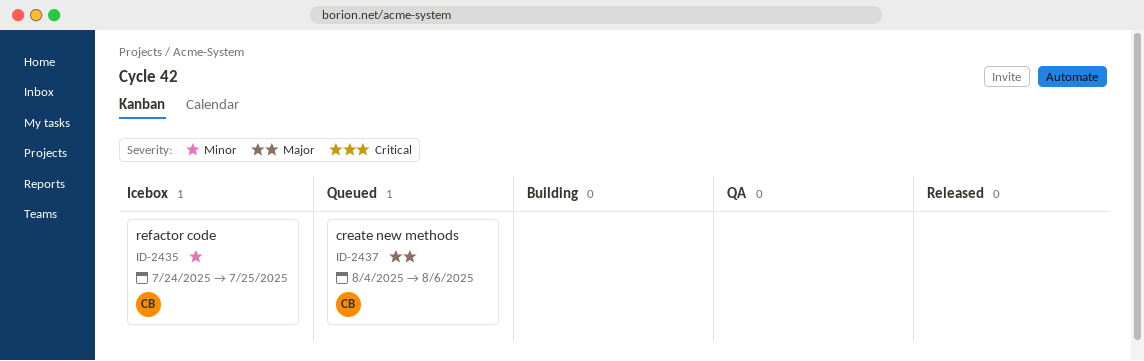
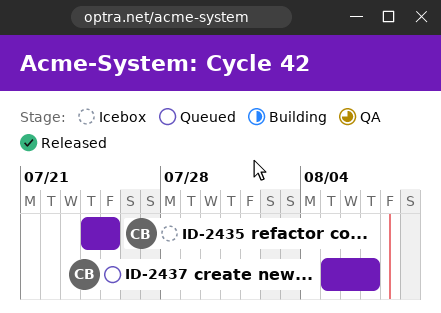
ID-2437, start: Aug 4 -> Aug 5
ID-2437, due: Aug 6 -> Aug 7

